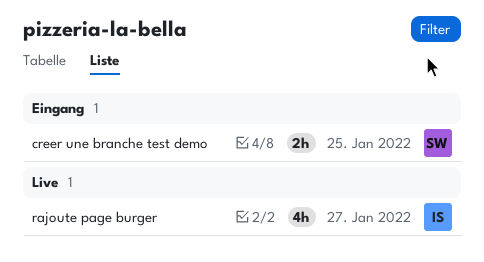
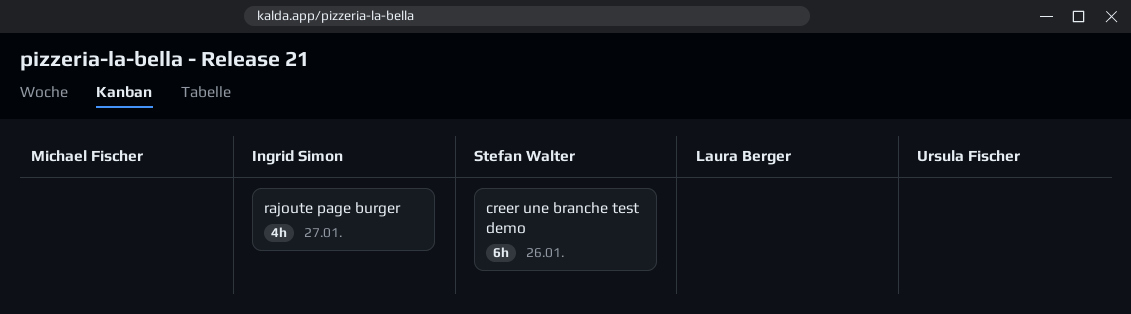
creer une branche test demo, estimate: 2h -> 6h
creer une branche test demo, due: Jan 25 -> Jan 26

